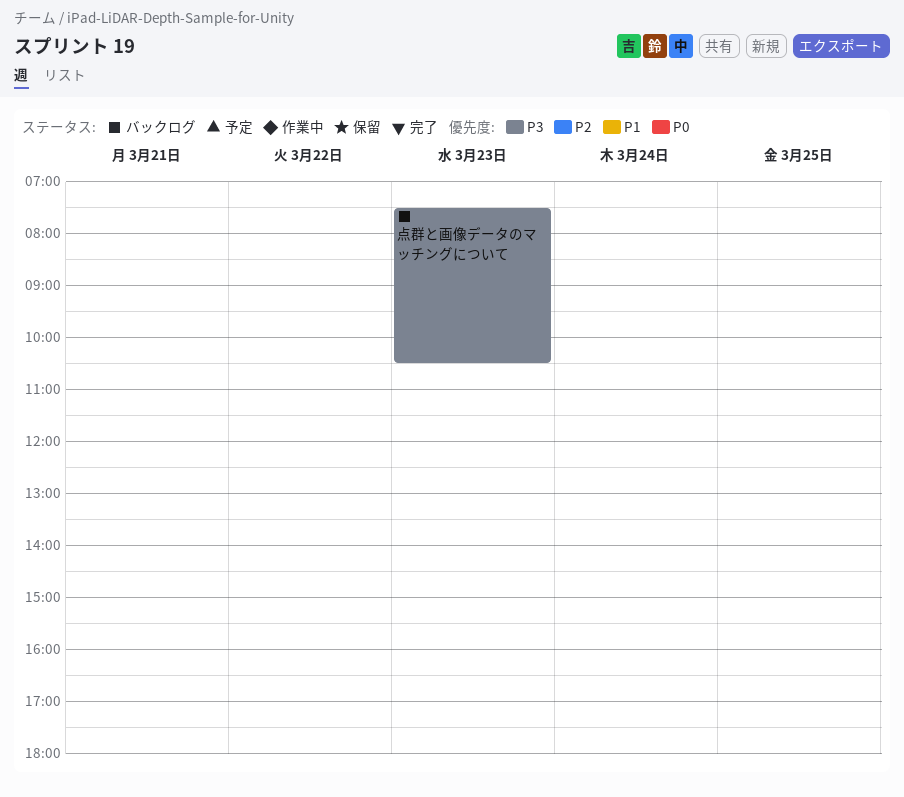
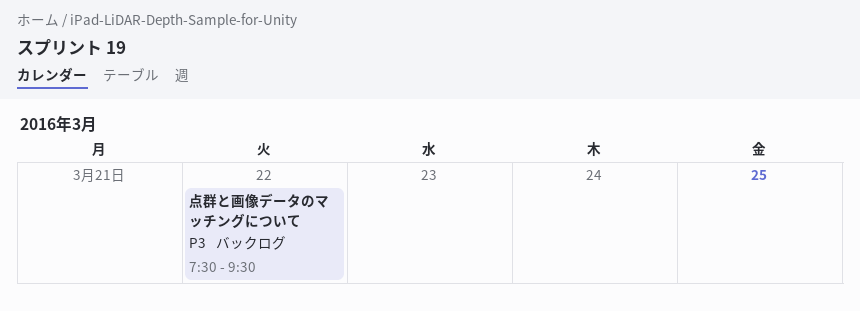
点群と画像データのマッチングについて, day: Mar 23 -> Mar 22
点群と画像データのマッチングについて, ends: 10:30 -> 09:30

